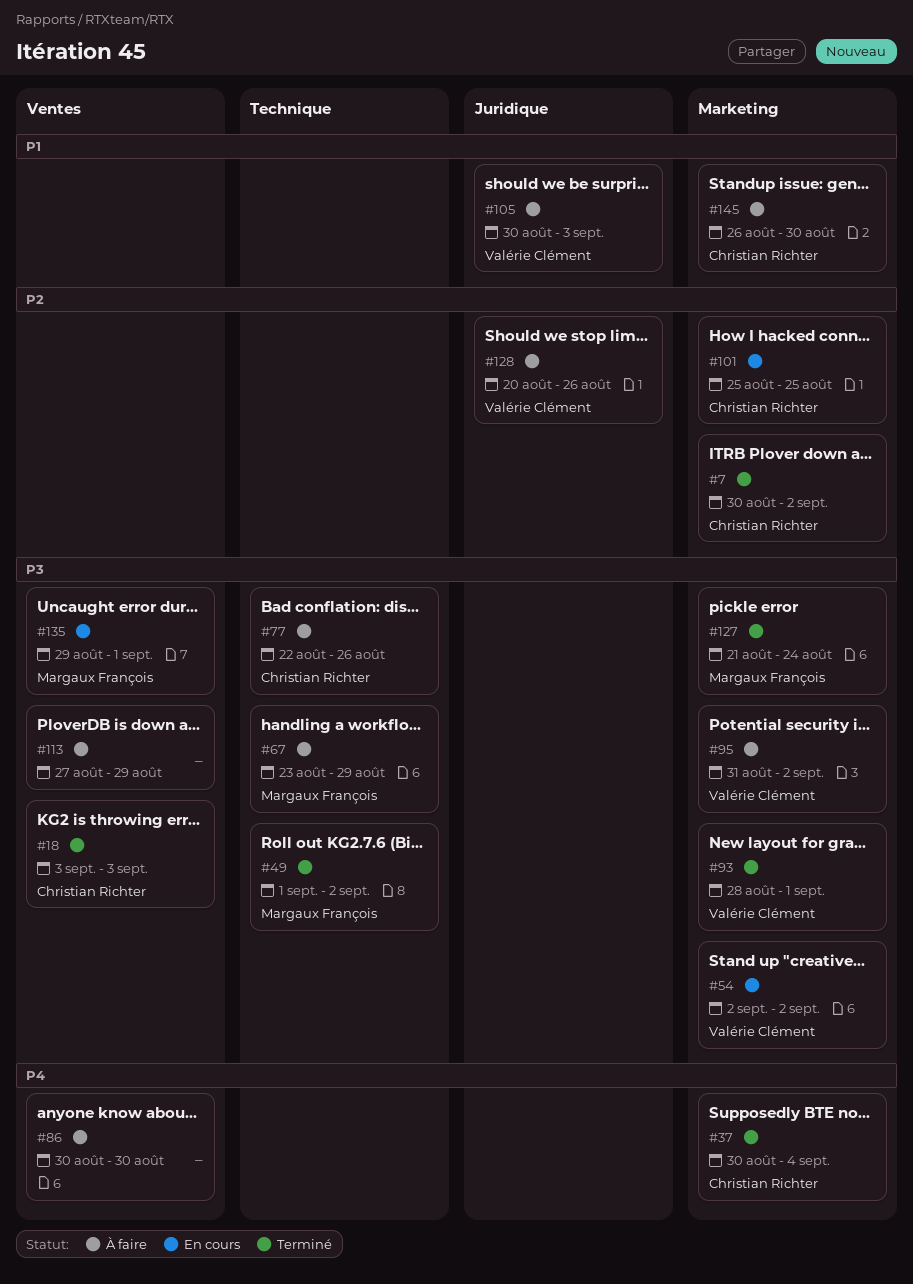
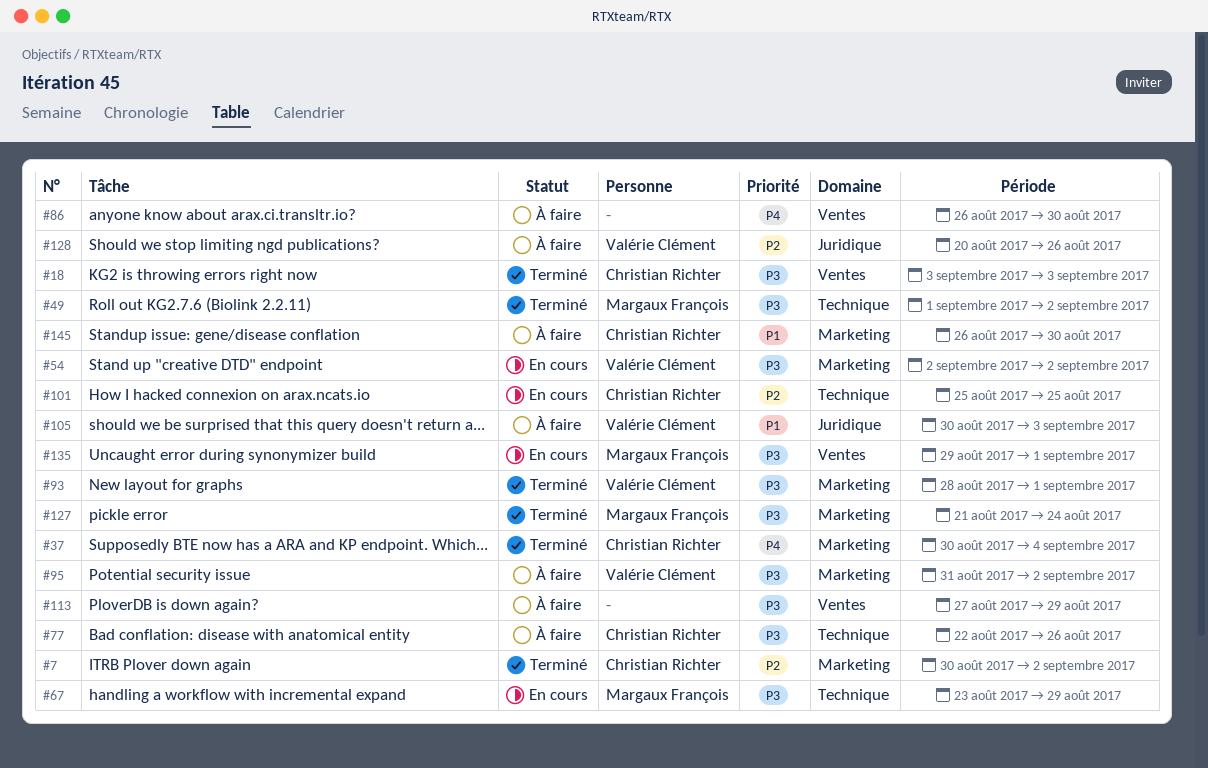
#67, status: À faire -> En cours
#86, start: Aug 30 -> Aug 26
#101, label: Marketing -> Technique

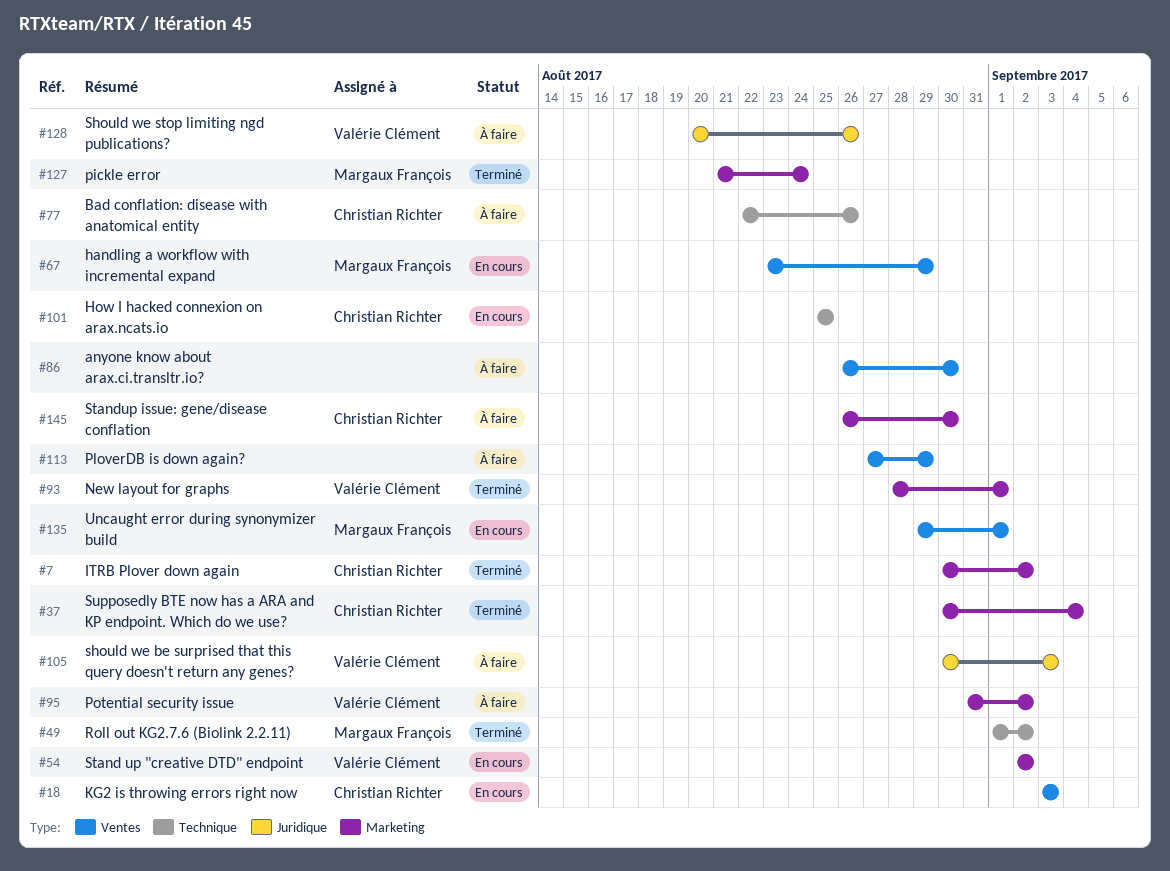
#18, status: Terminé -> En cours
#67, label: Technique -> Ventes

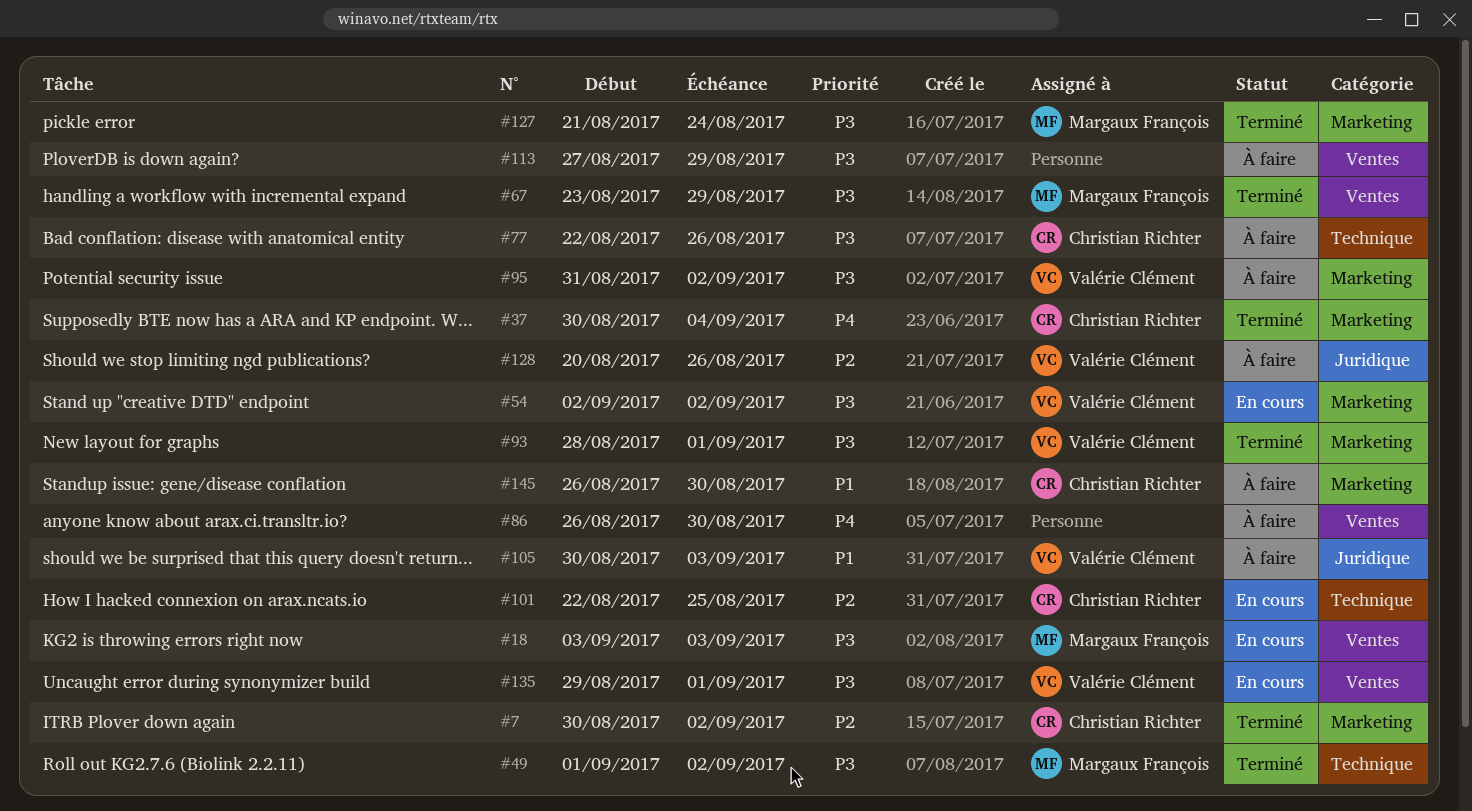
#18, owner: Christian Richter -> Margaux François
#67, status: En cours -> Terminé
#101, start: Aug 25 -> Aug 22
#135, owner: Margaux François -> Valérie Clément

